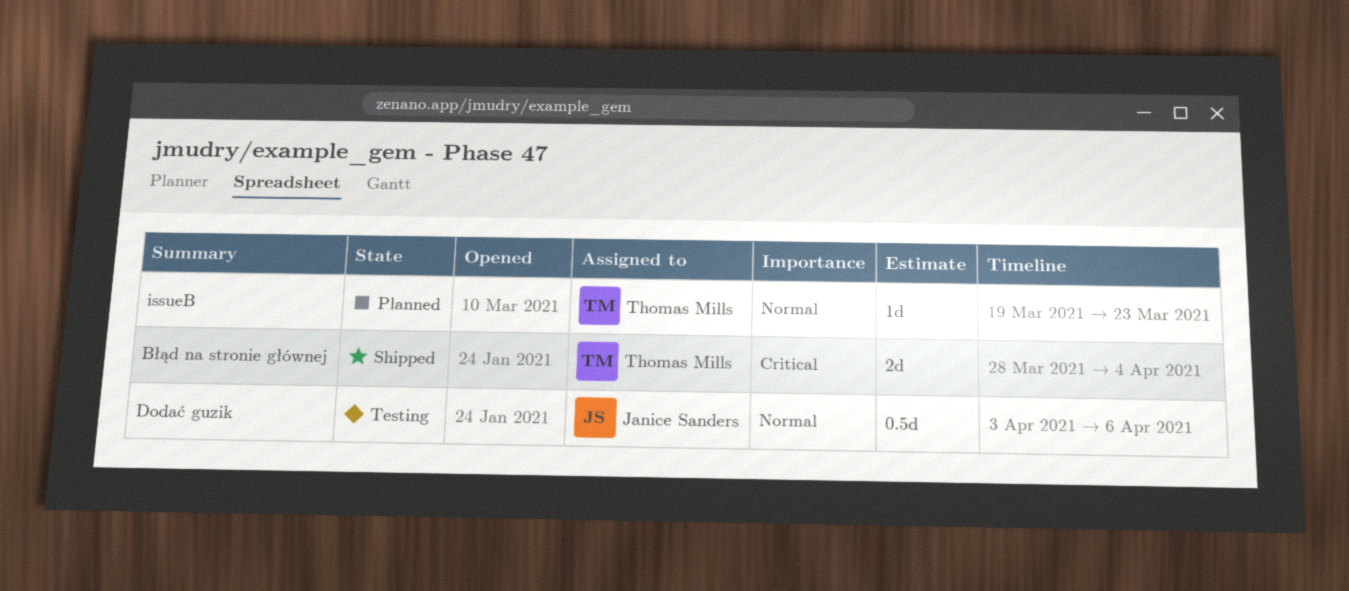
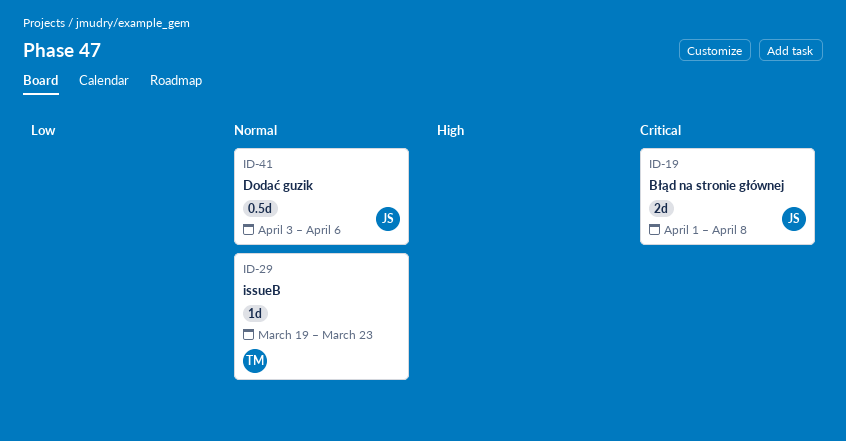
Błąd na stronie głównej, owner: Thomas Mills -> Janice Sanders
Błąd na stronie głównej, start: Mar 28 -> Apr 1
Błąd na stronie głównej, due: Apr 4 -> Apr 8

